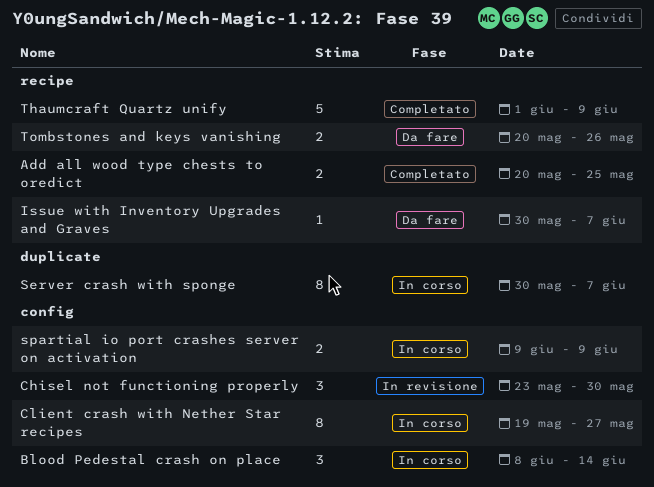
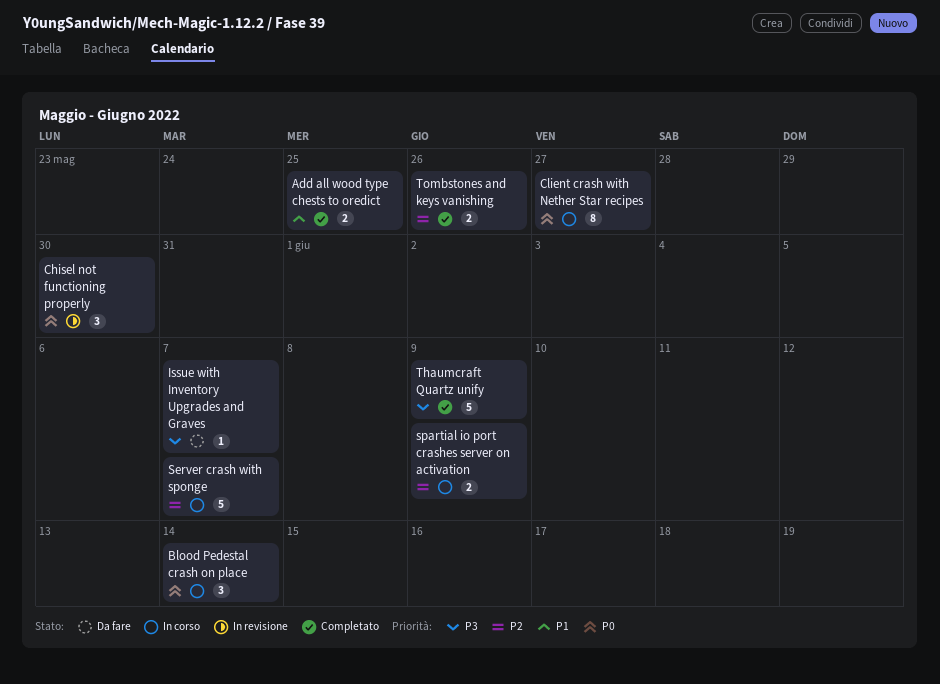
Server crash with sponge, estimate: 8 -> 5
Tombstones and keys vanishing, status: Da fare -> Completato

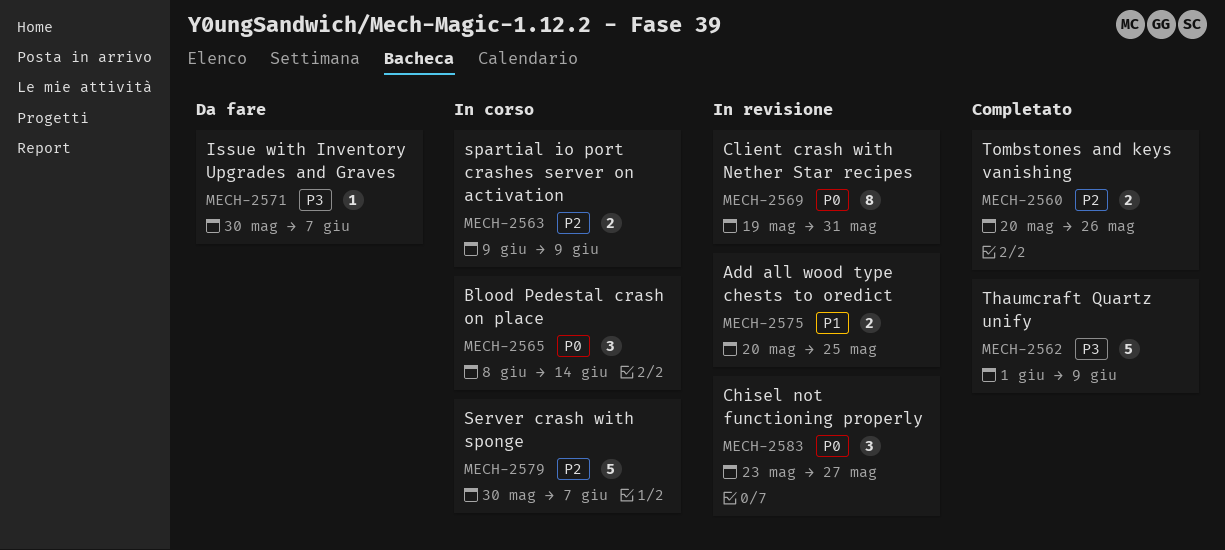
Add all wood type chests to oredict, status: Completato -> In revisione
Chisel not functioning properly, due: May 30 -> May 27
Client crash with Nether Star recipes, status: In corso -> In revisione
Client crash with Nether Star recipes, due: May 27 -> May 31

